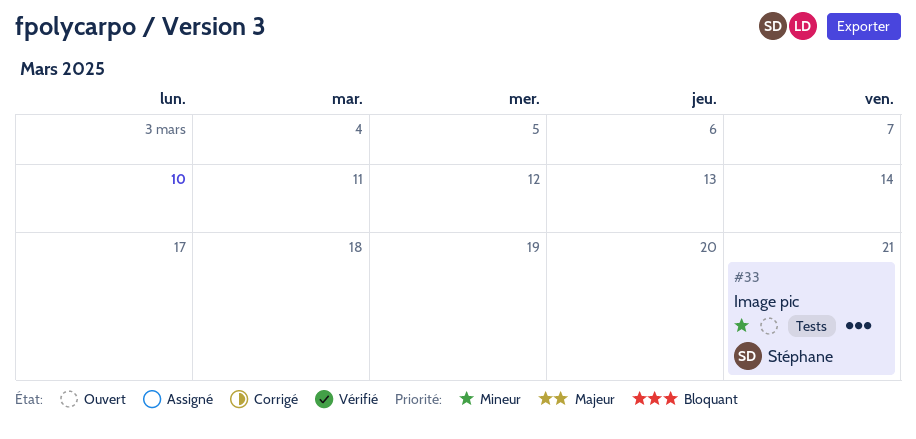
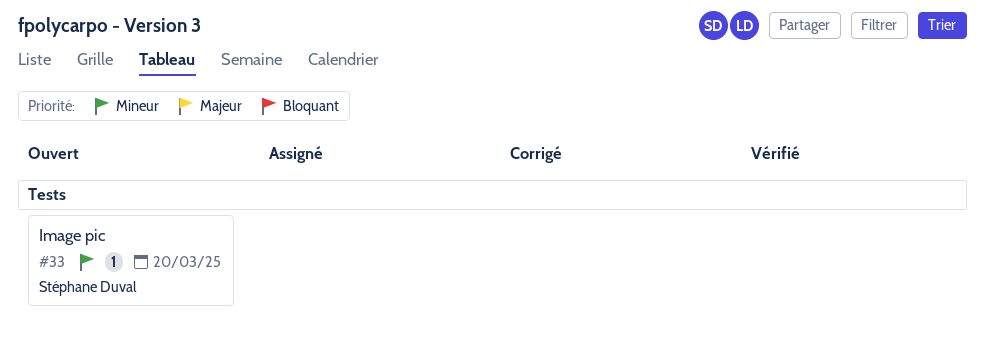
#33, estimate: 3 -> 1
#33, due: Mar 21 -> Mar 20

